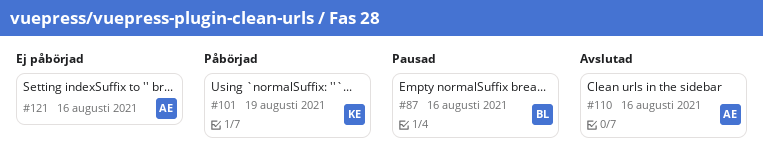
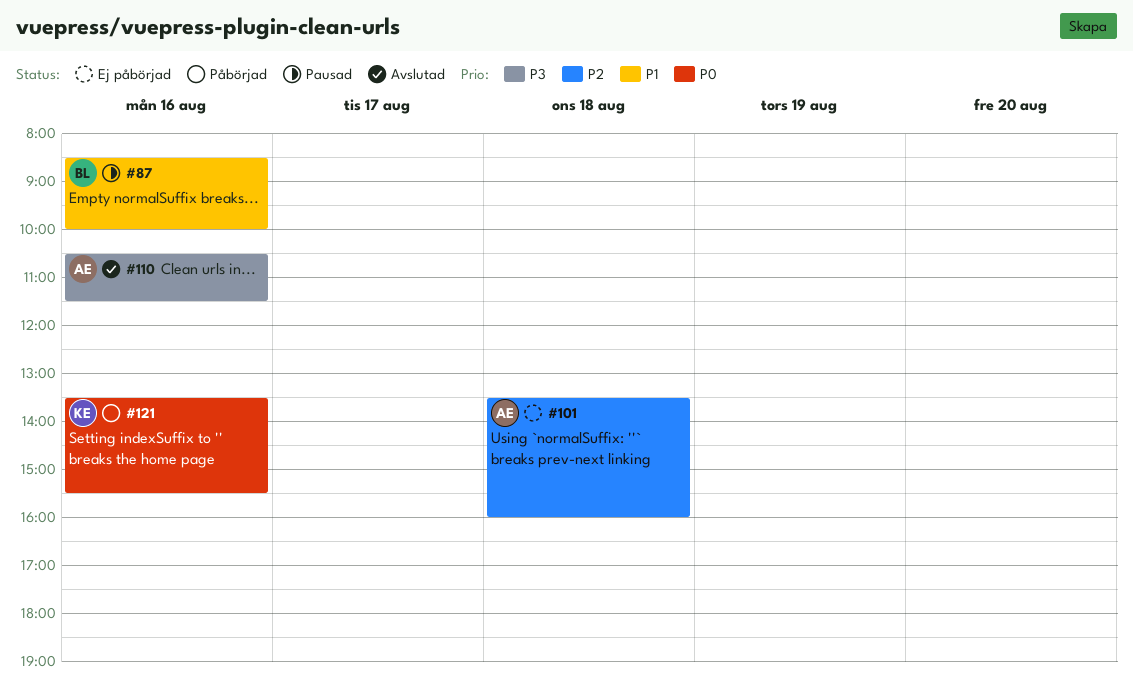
#101, status: Påbörjad -> Ej påbörjad
#101, owner: KE -> AE
#101, day: Aug 19 -> Aug 18
#121, status: Ej påbörjad -> Påbörjad
#121, owner: AE -> KE

